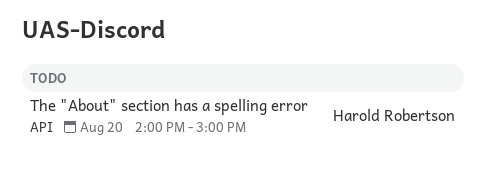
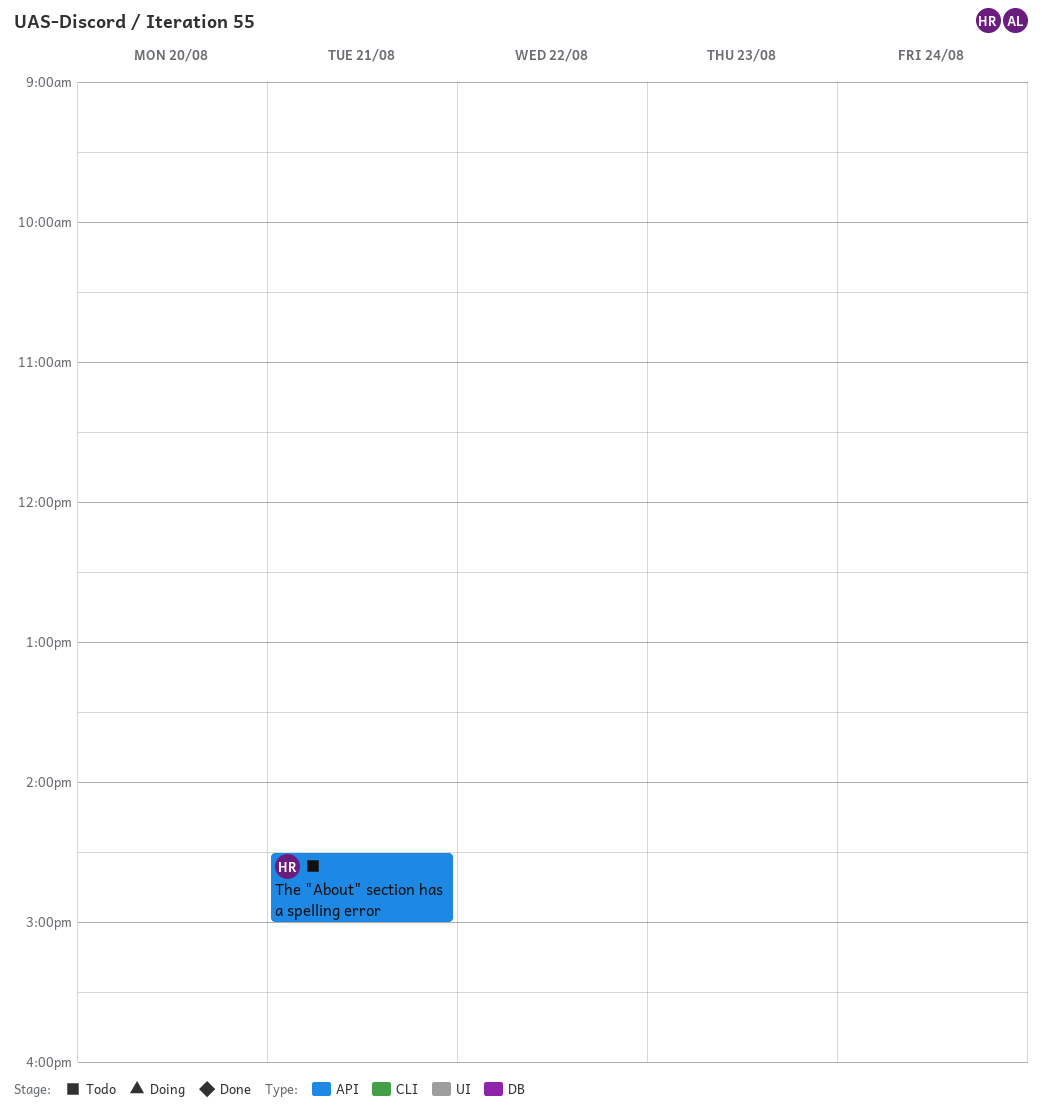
The "About" section has a spelling error, day: Aug 20 -> Aug 21
The "About" section has a spelling error, begins: 14:00 -> 14:30

